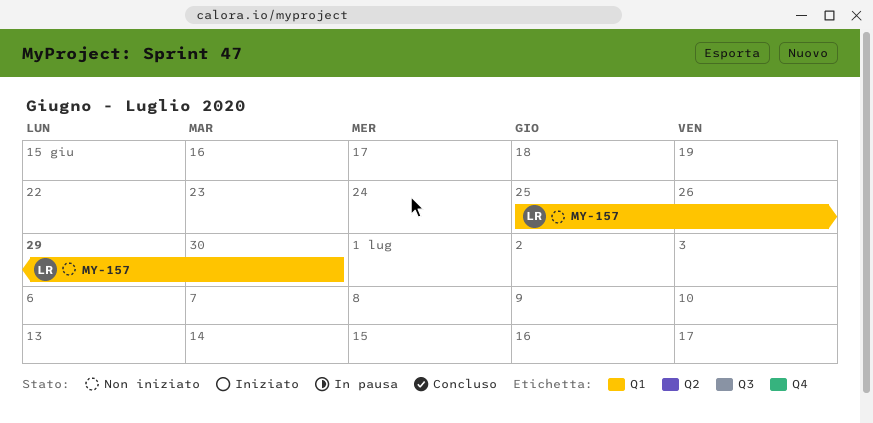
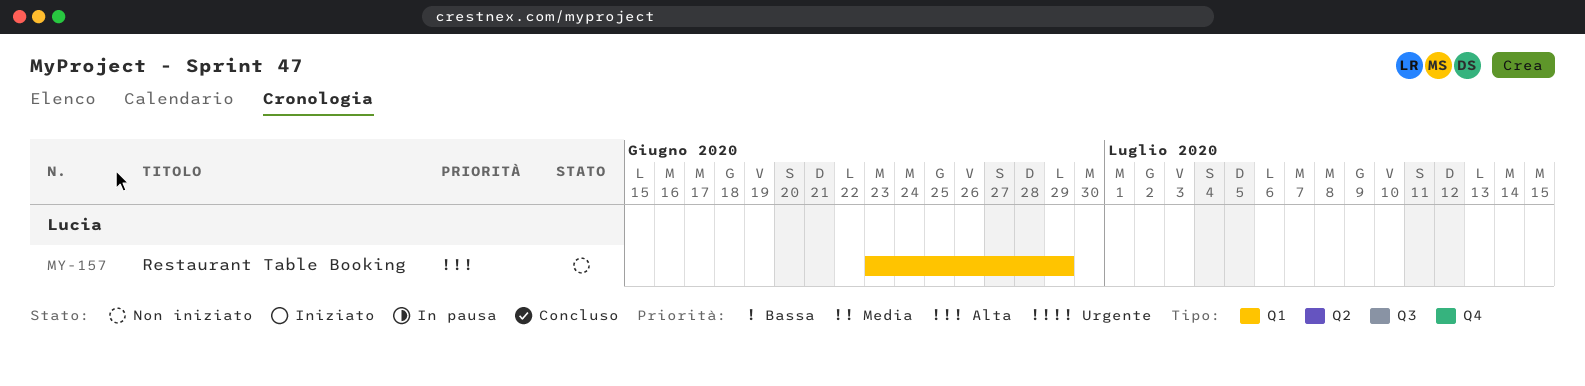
MY-157, start: Jun 25 -> Jun 23
MY-157, due: Jun 30 -> Jun 29

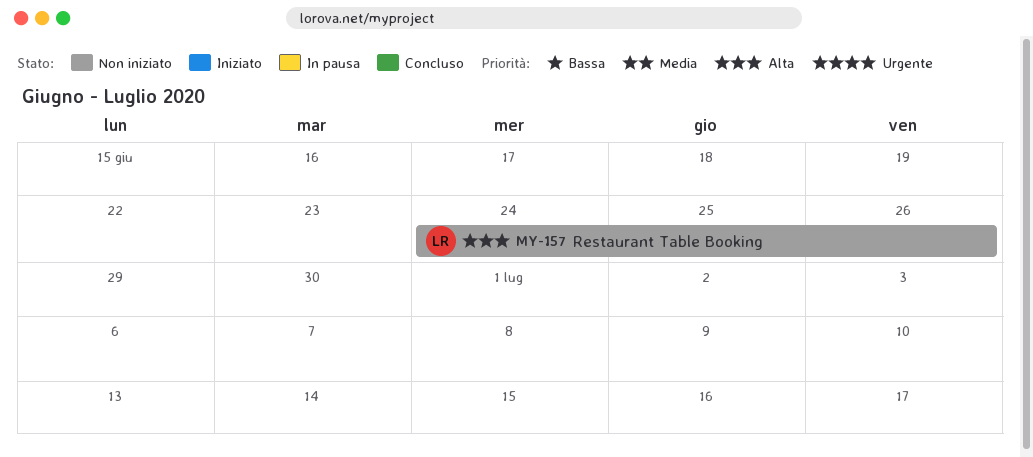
MY-157, start: Jun 23 -> Jun 24
MY-157, due: Jun 29 -> Jun 26

